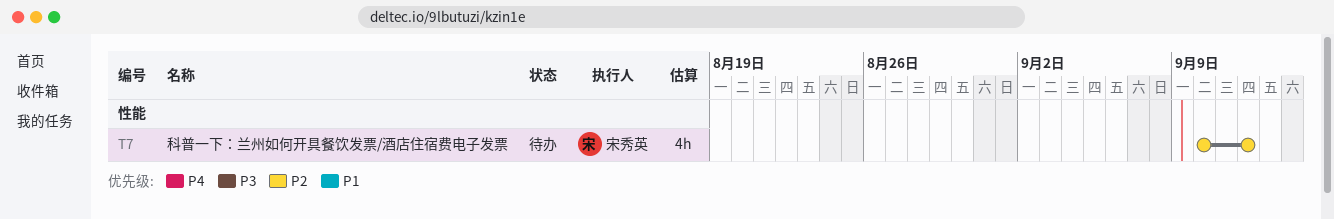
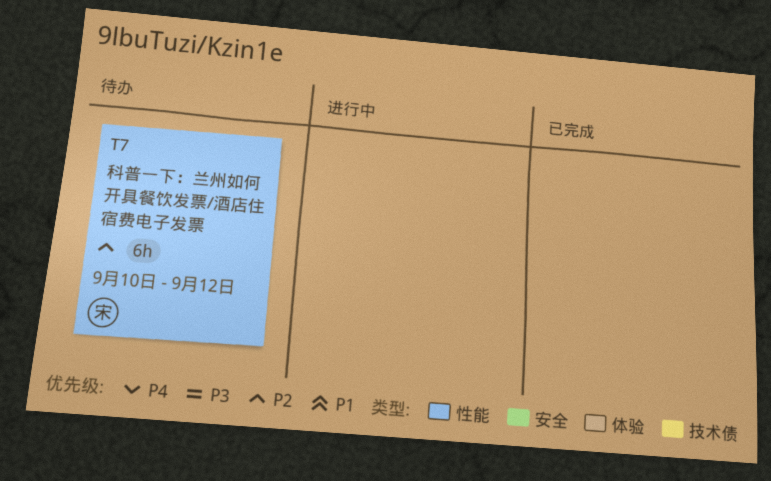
T7, estimate: 4h -> 6h

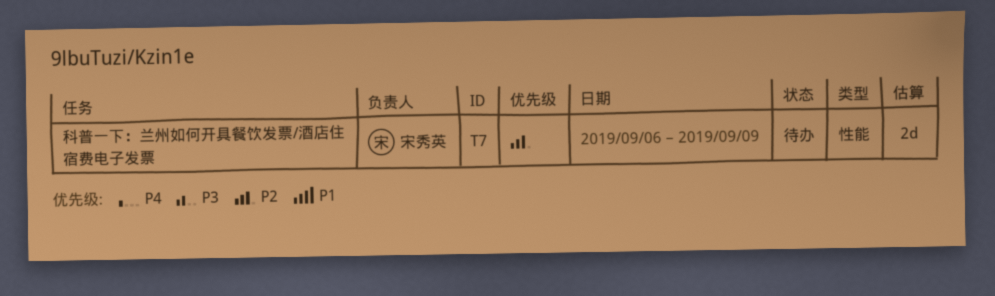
T7, estimate: 6h -> 2d
T7, start: Sep 10 -> Sep 6
T7, due: Sep 12 -> Sep 9

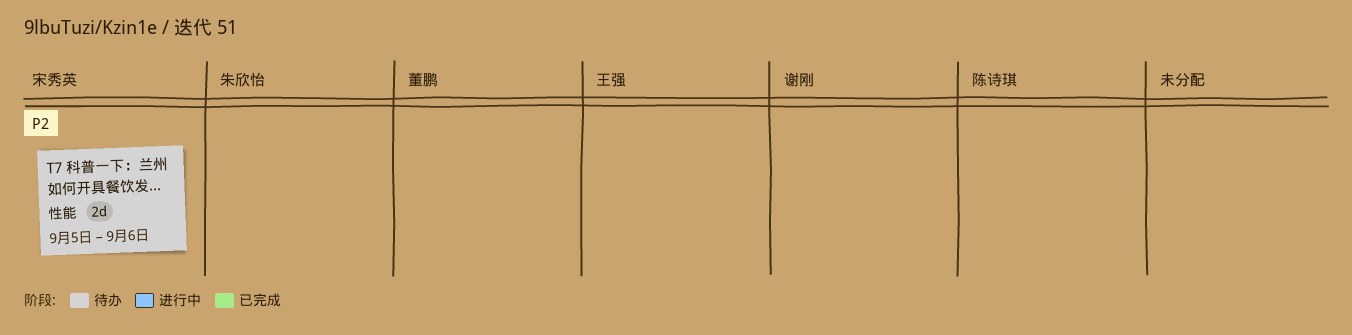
T7, start: Sep 6 -> Sep 5
T7, due: Sep 9 -> Sep 6

